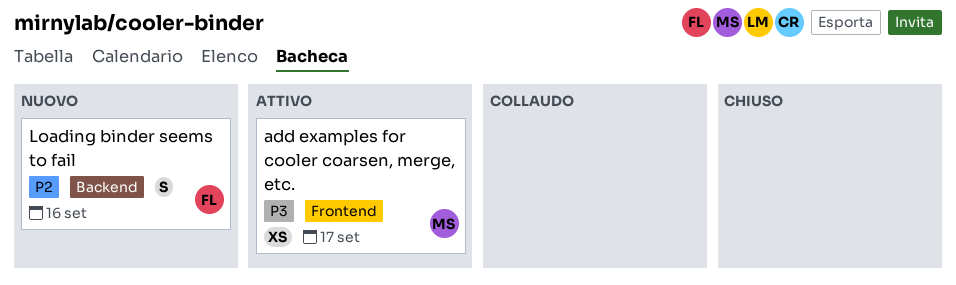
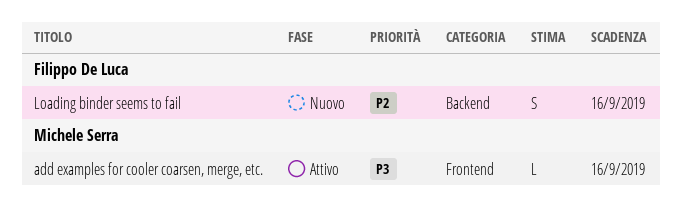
add examples for cooler coarsen, merge, etc., estimate: XS -> L
add examples for cooler coarsen, merge, etc., due: Sep 17 -> Sep 16

